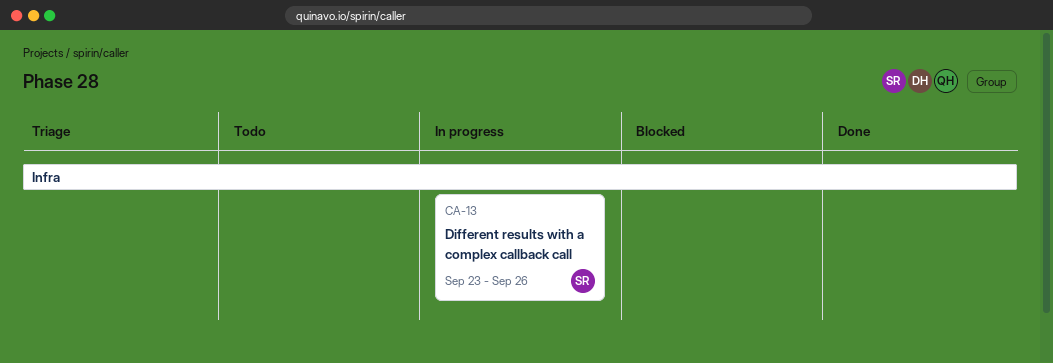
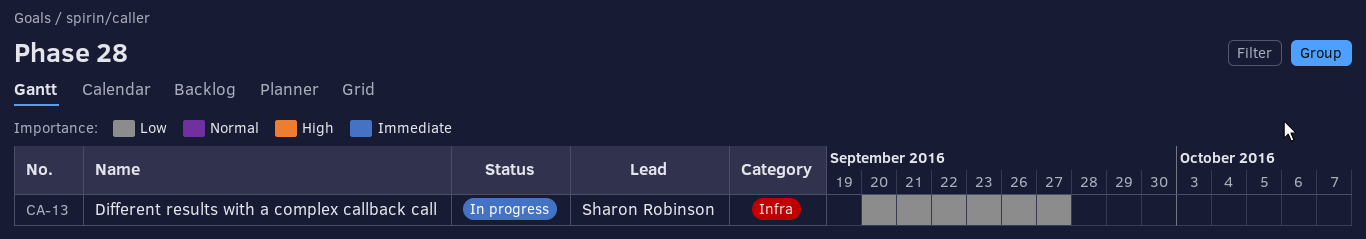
CA-13, start: Sep 23 -> Sep 20
CA-13, due: Sep 26 -> Sep 27

